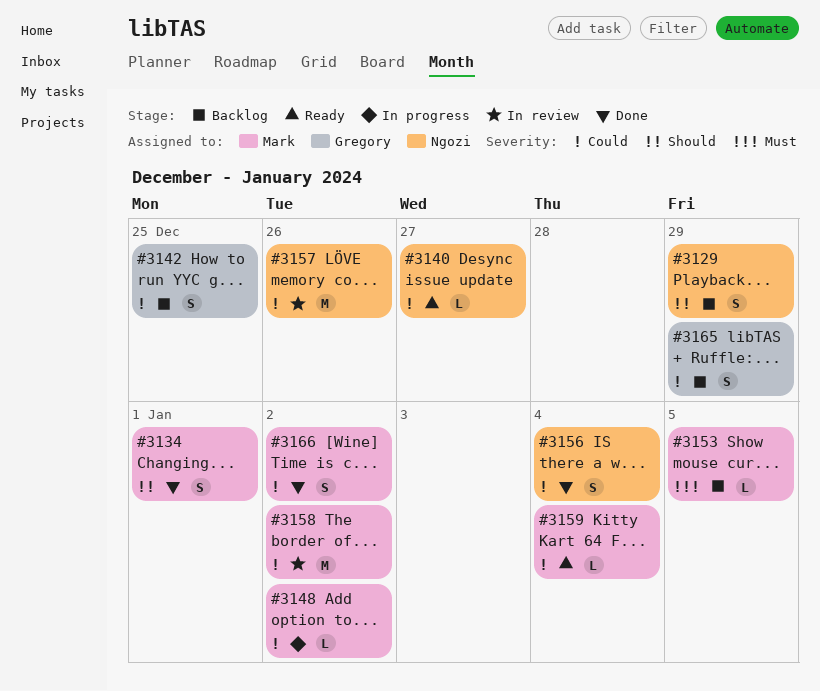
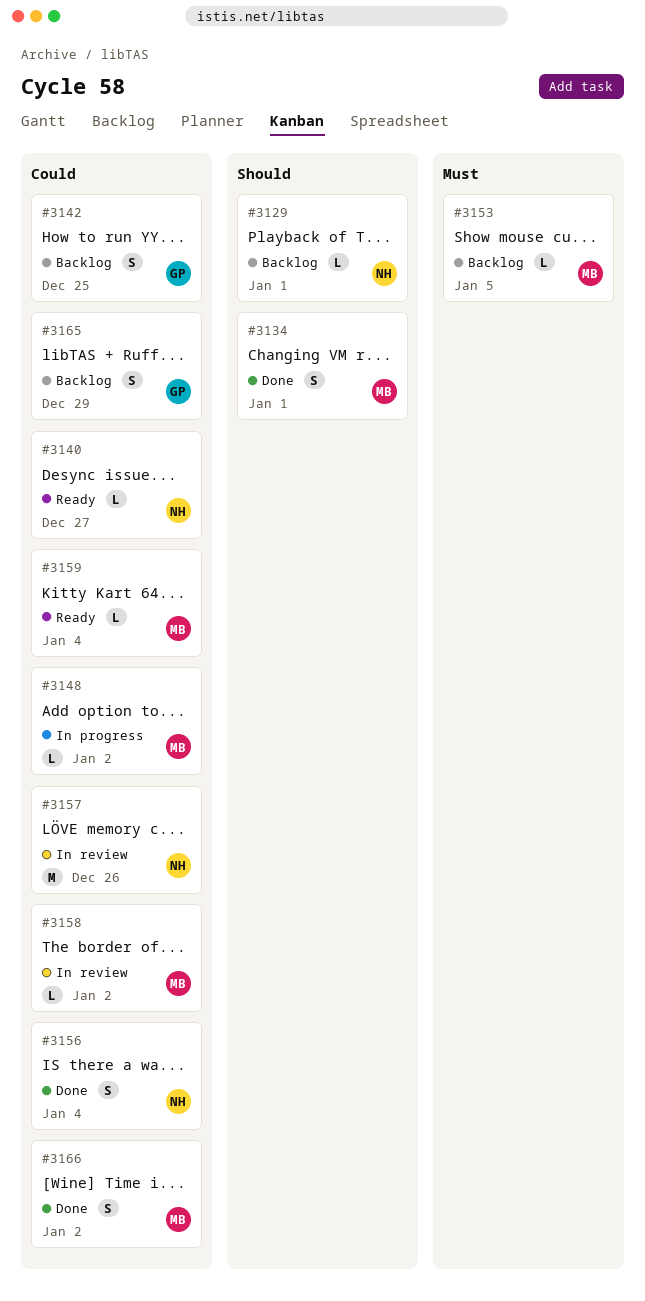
#3129, estimate: S -> L
#3129, due: Dec 29 -> Jan 1
#3158, estimate: M -> L

